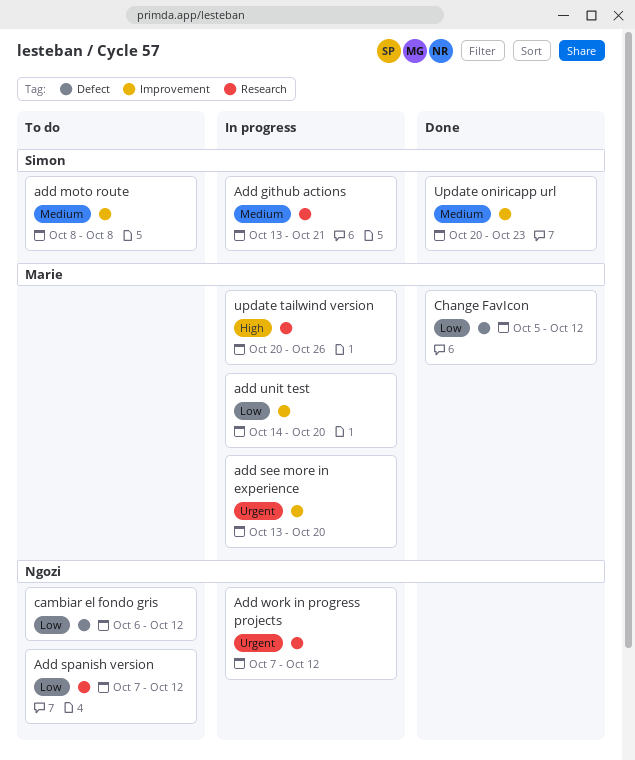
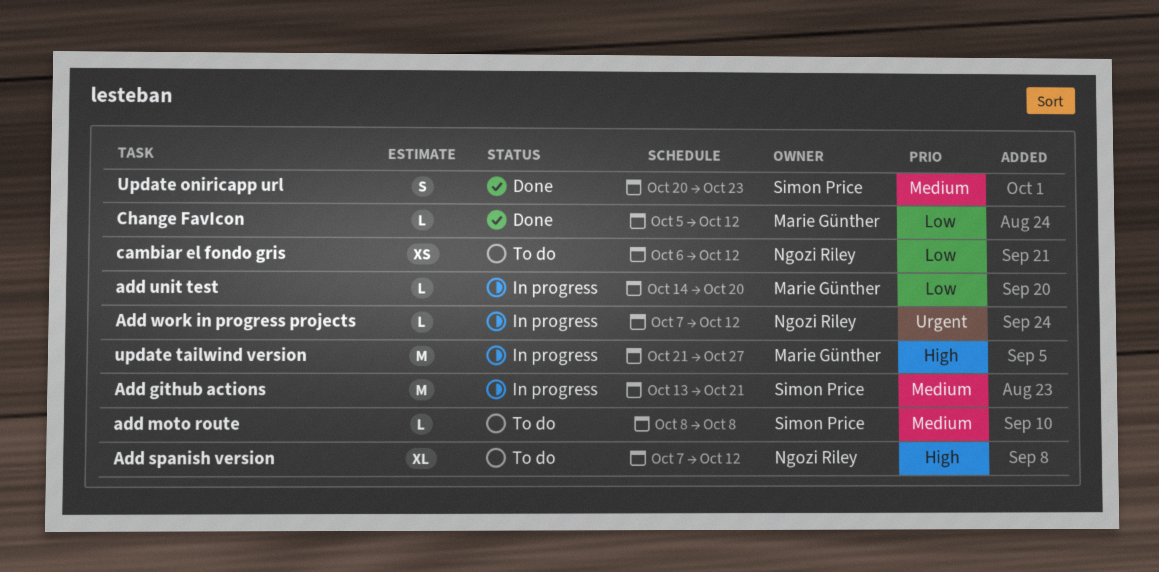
add see more in experience: present -> none
Add spanish version, priority: Low -> High
update tailwind version, start: Oct 20 -> Oct 21
update tailwind version, due: Oct 26 -> Oct 27

